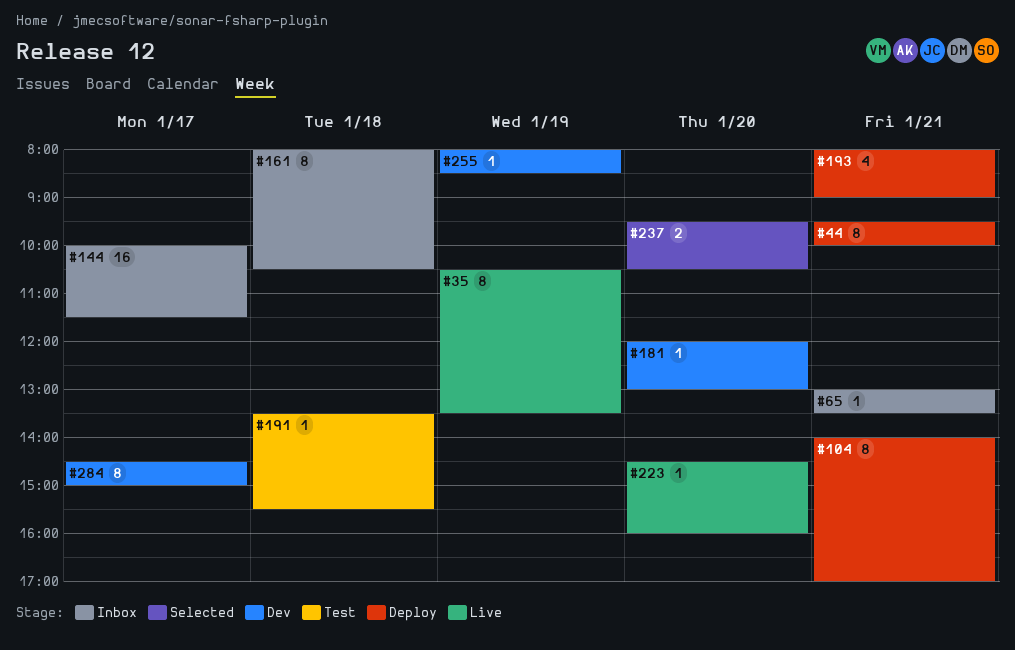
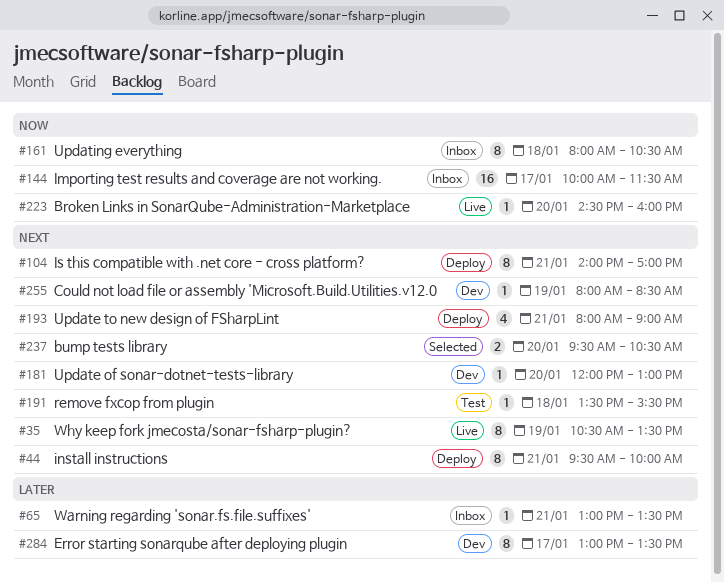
#284, begins: 14:30 -> 13:00
#284, ends: 15:00 -> 13:30

